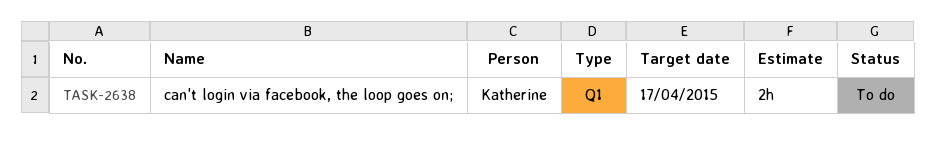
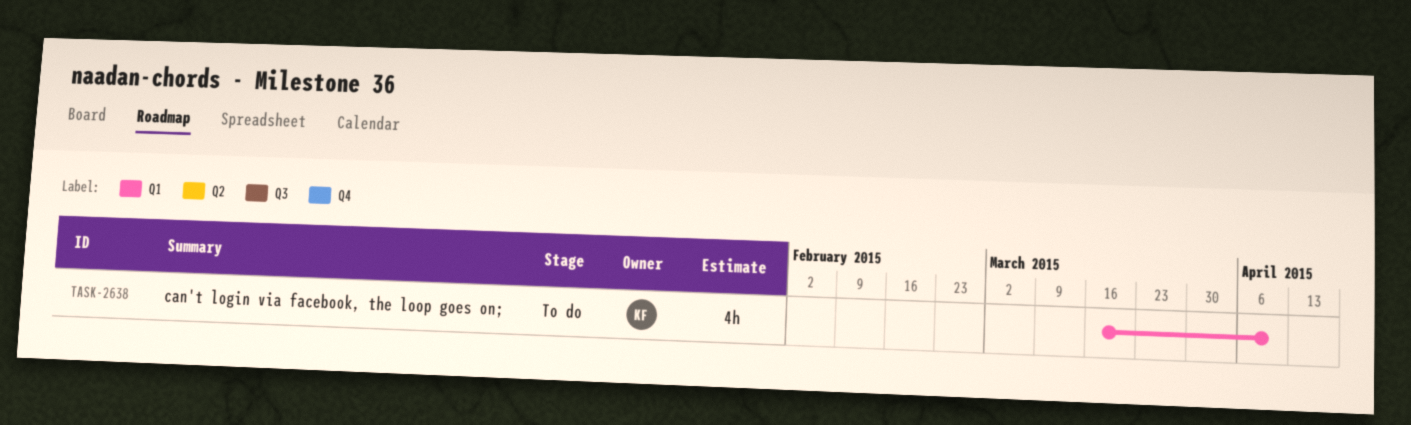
TASK-2638, estimate: 2h -> 4h
TASK-2638, due: Apr 17 -> Apr 10

